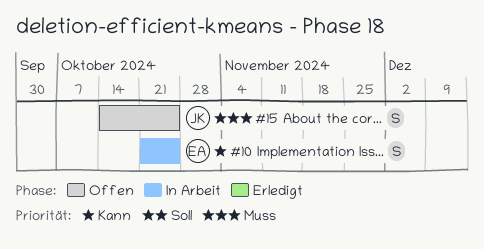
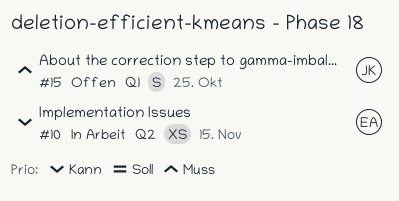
#10, estimate: S -> XS
#10, due: Oct 25 -> Nov 15

